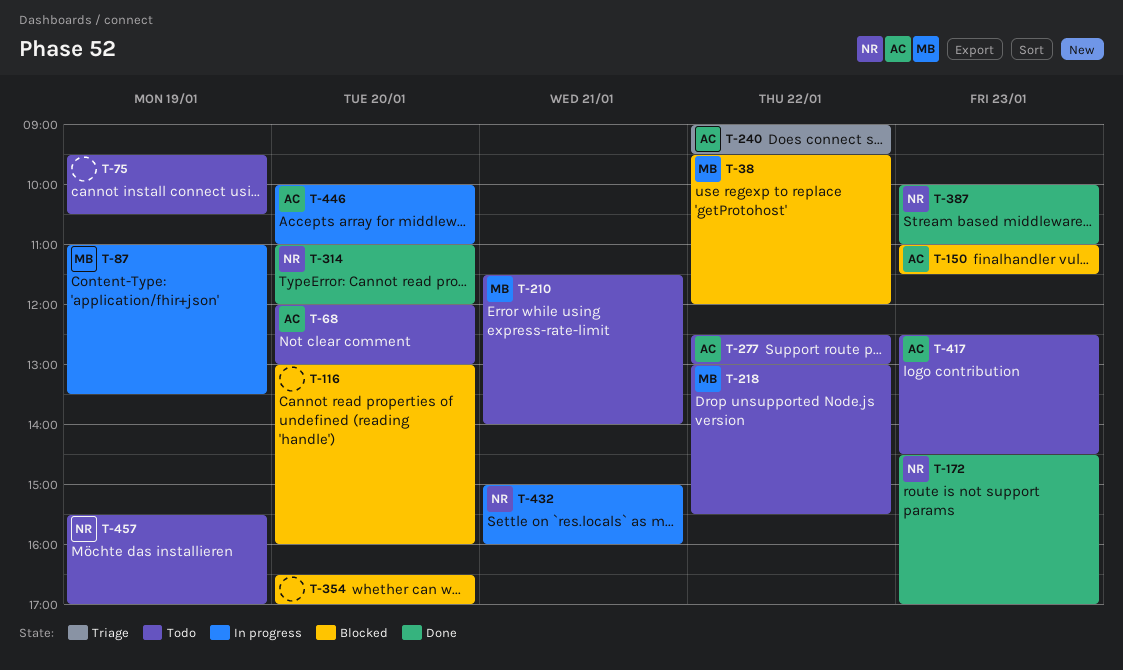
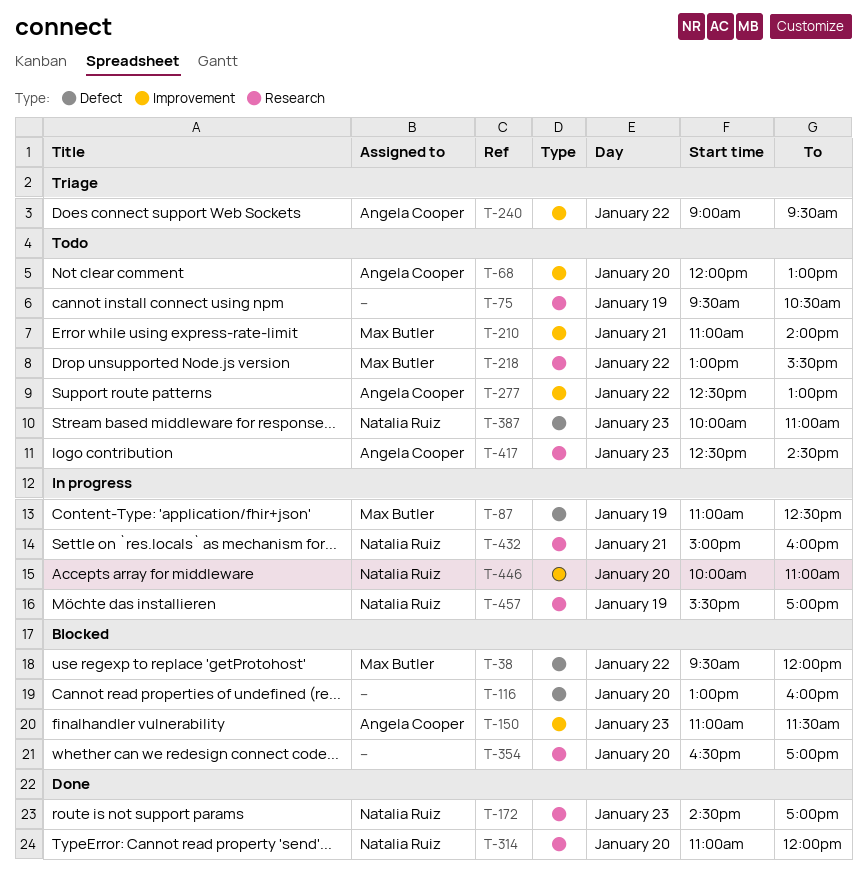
T-87, ends: 13:30 -> 12:30
T-210, begins: 11:30 -> 11:00
T-387, status: Done -> Todo
T-446, owner: Angela Cooper -> Natalia Ruiz
T-457, status: Todo -> In progress

